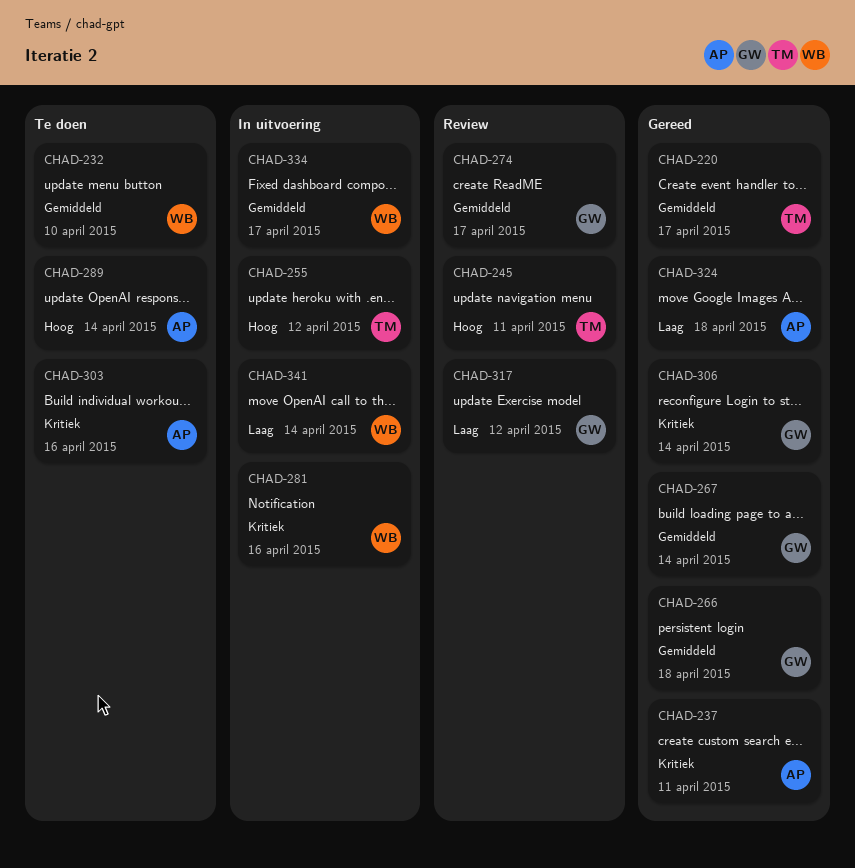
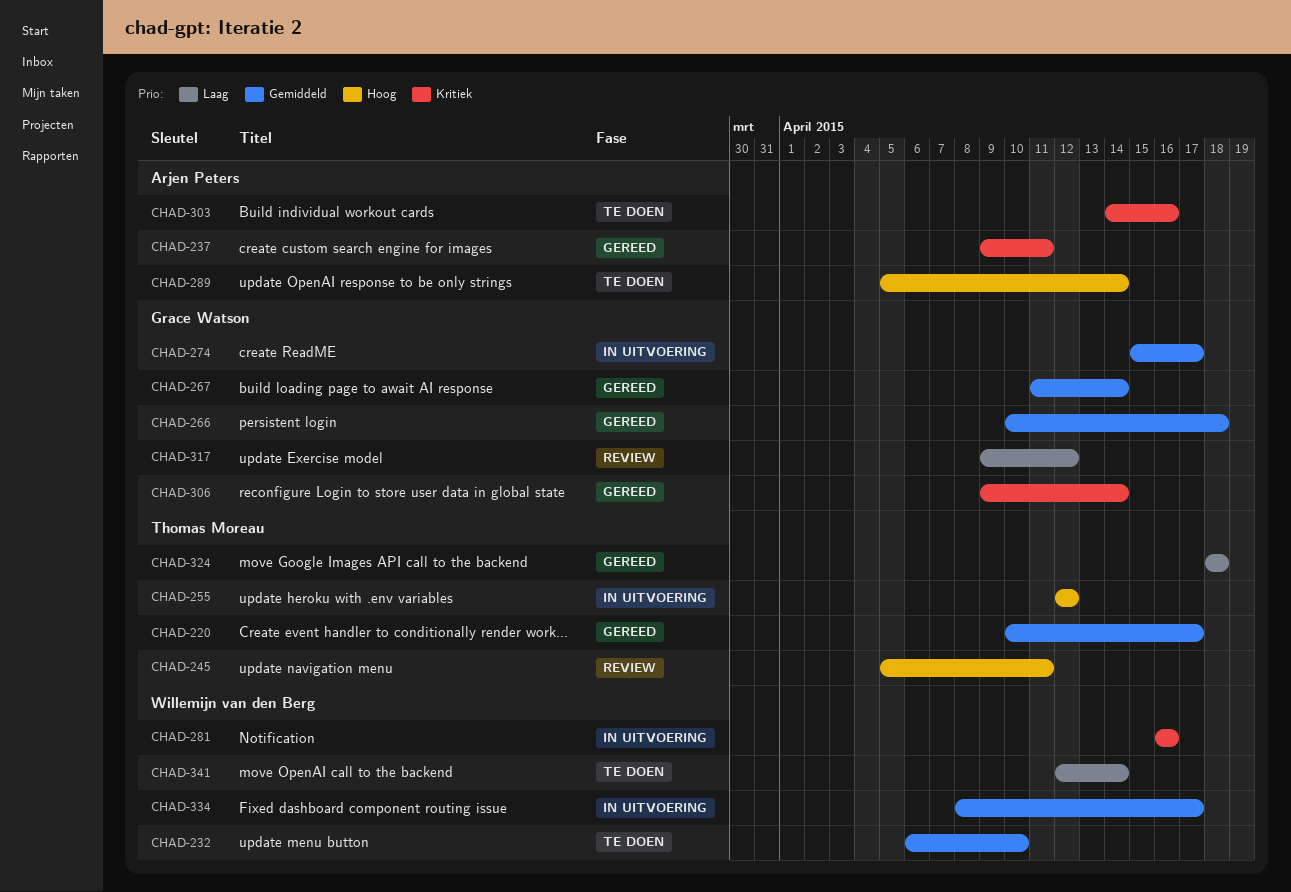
CHAD-274, status: Review -> In uitvoering
CHAD-324, owner: Arjen Peters -> Thomas Moreau
CHAD-341, status: In uitvoering -> Te doen

